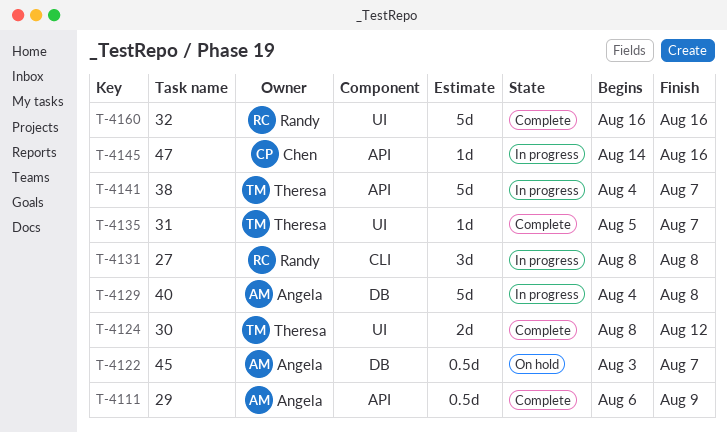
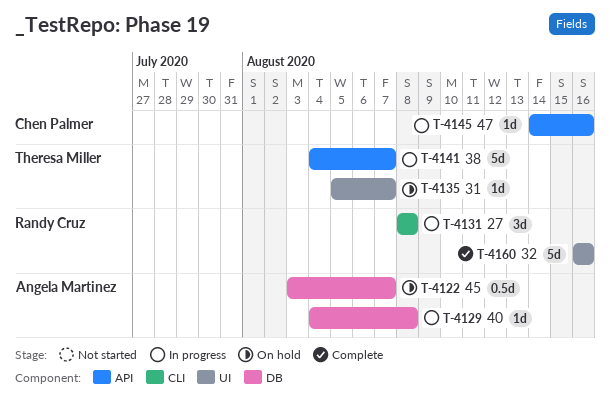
T-4111: present -> none
T-4124: present -> none
T-4129, estimate: 5d -> 1d
T-4135, status: Complete -> On hold

